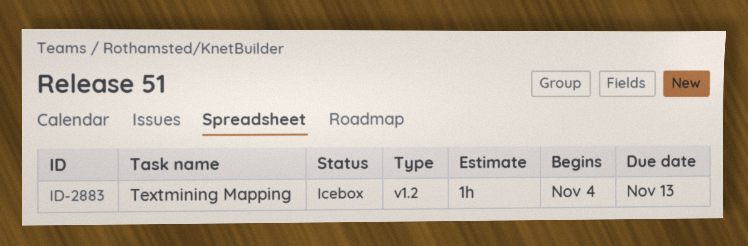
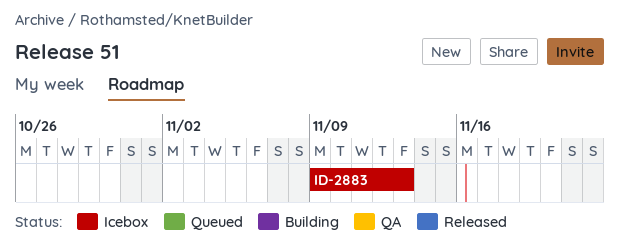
ID-2883, start: Nov 4 -> Nov 9

